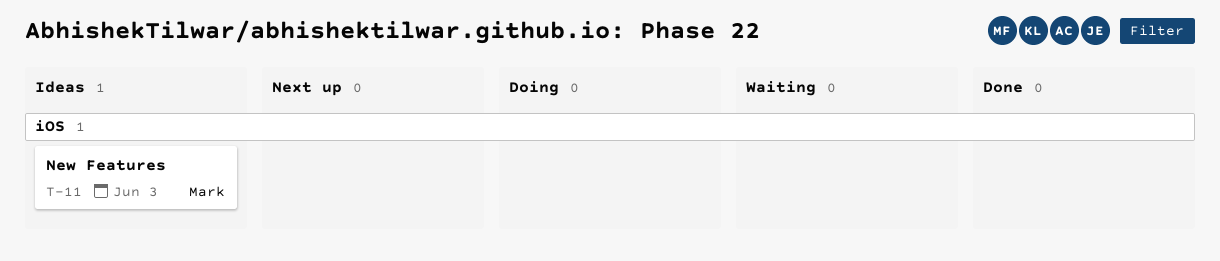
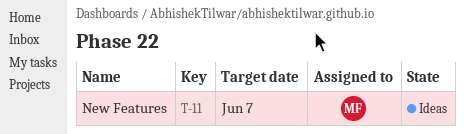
T-11, due: Jun 3 -> Jun 7

